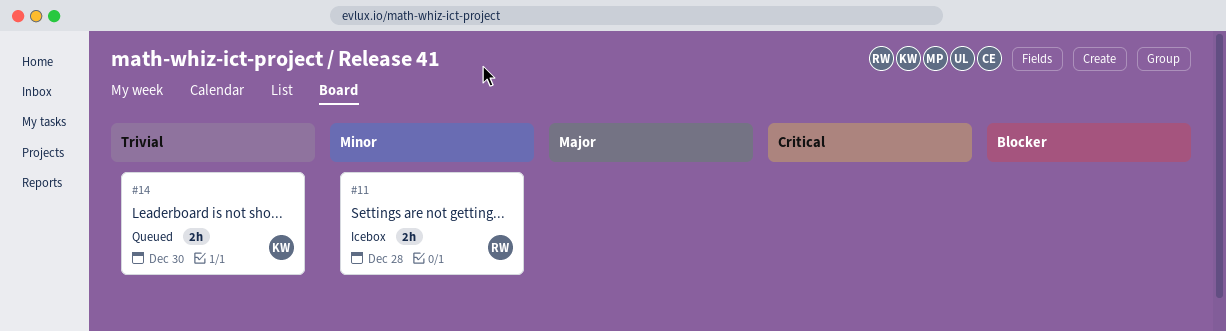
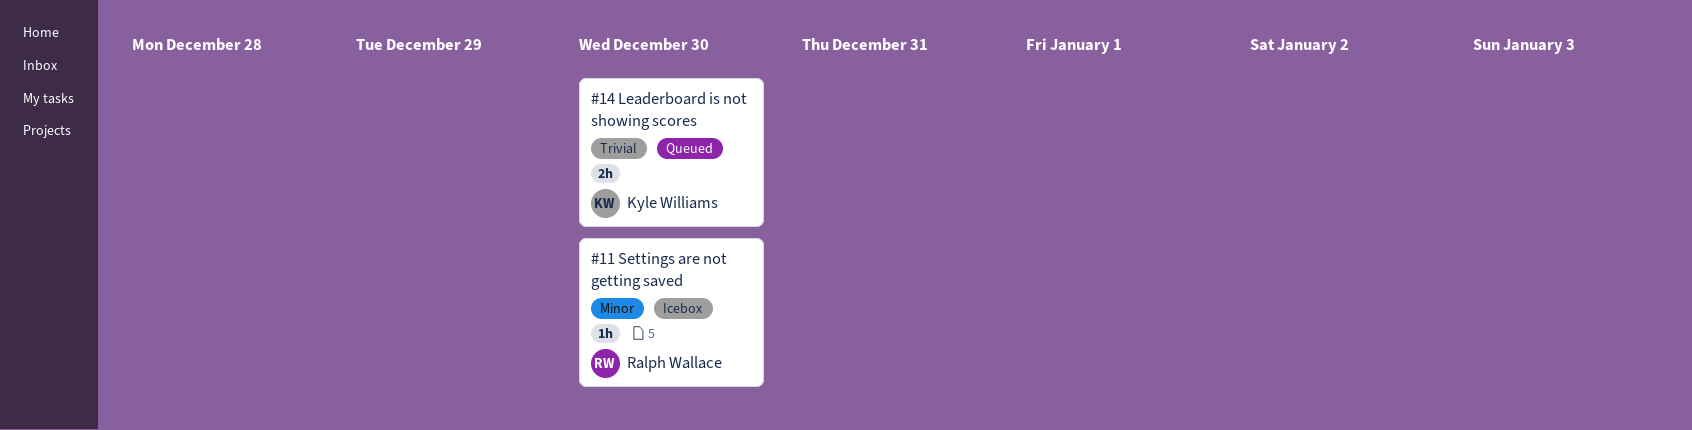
#11, estimate: 2h -> 1h
#11, due: Dec 28 -> Dec 30

